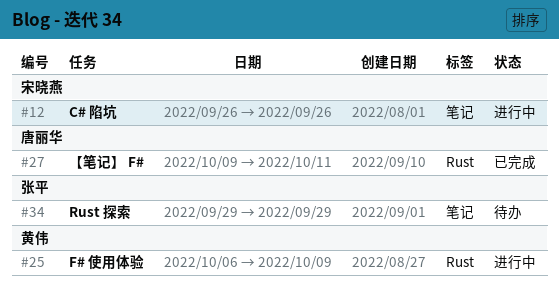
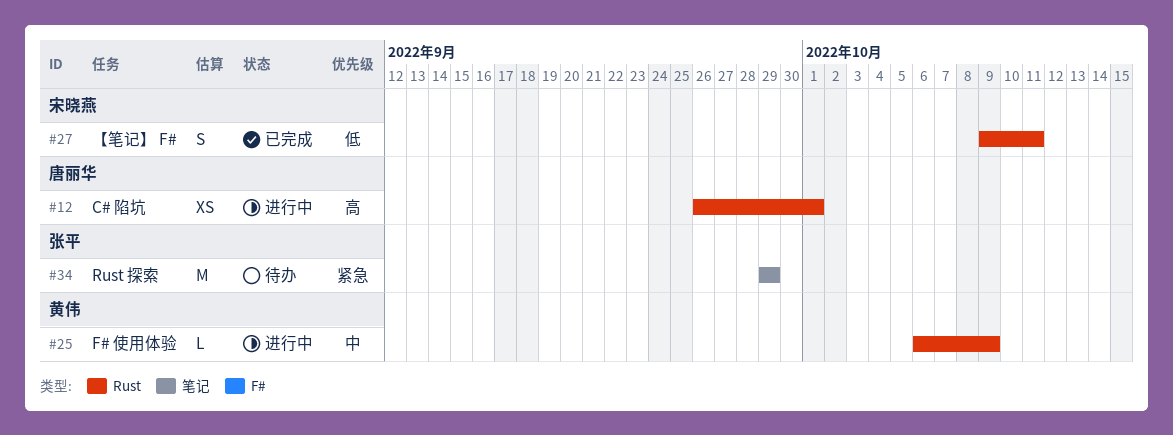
#12, owner: 宋晓燕 -> 唐丽华
#12, label: 笔记 -> Rust
#12, due: Sep 26 -> Oct 1
#27, owner: 唐丽华 -> 宋晓燕

